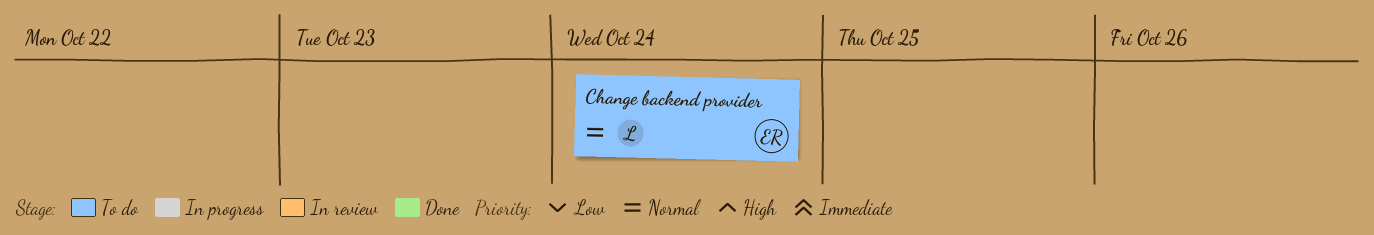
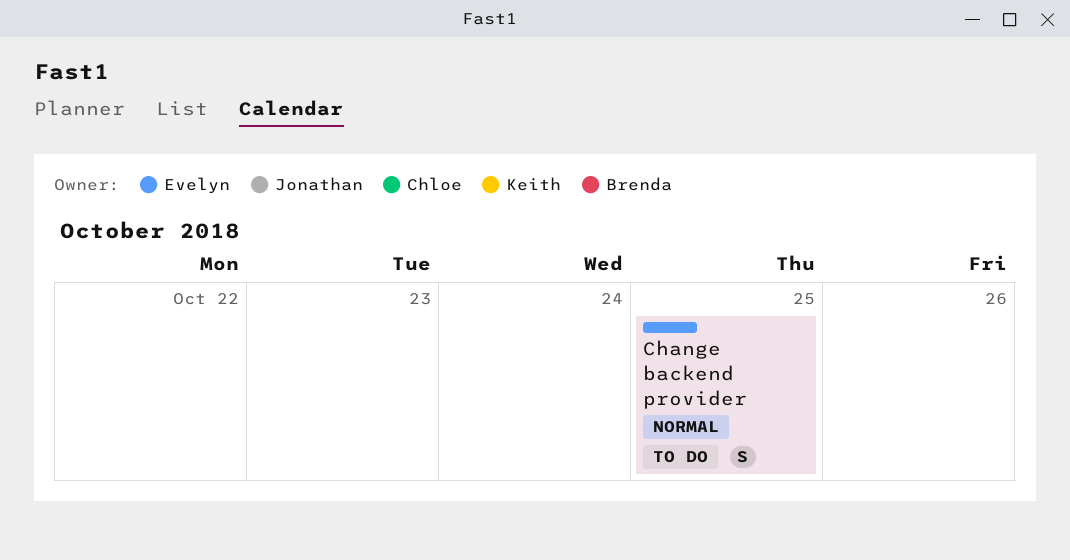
Change backend provider, estimate: L -> S
Change backend provider, due: Oct 24 -> Oct 25

